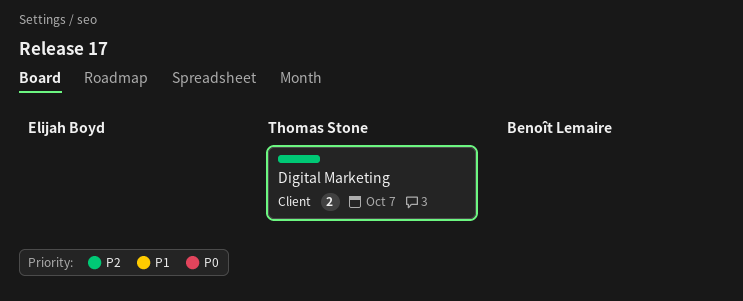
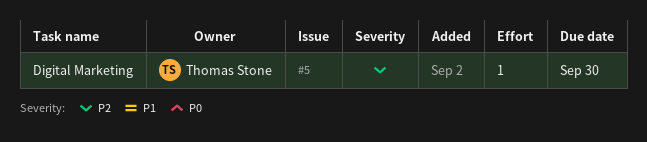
Digital Marketing, estimate: 2 -> 1
Digital Marketing, due: Oct 7 -> Sep 30

